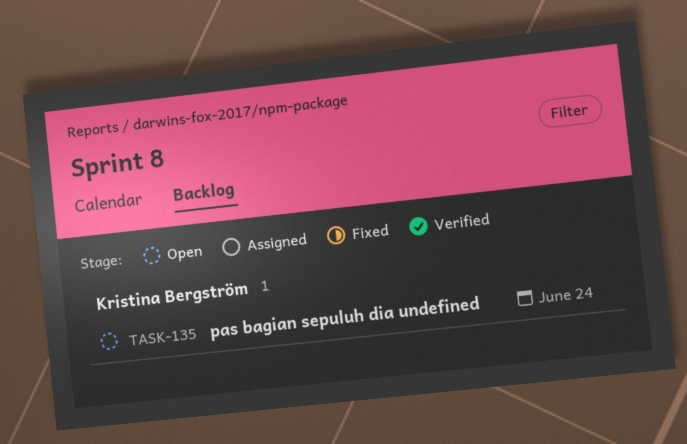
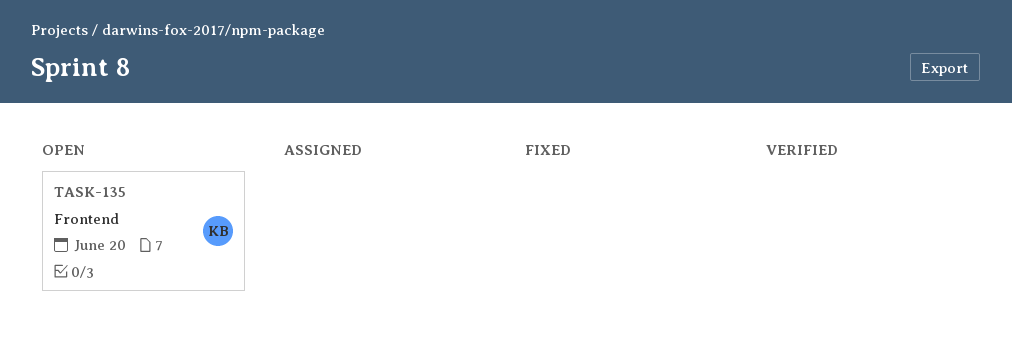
TASK-135, due: Jun 24 -> Jun 20

